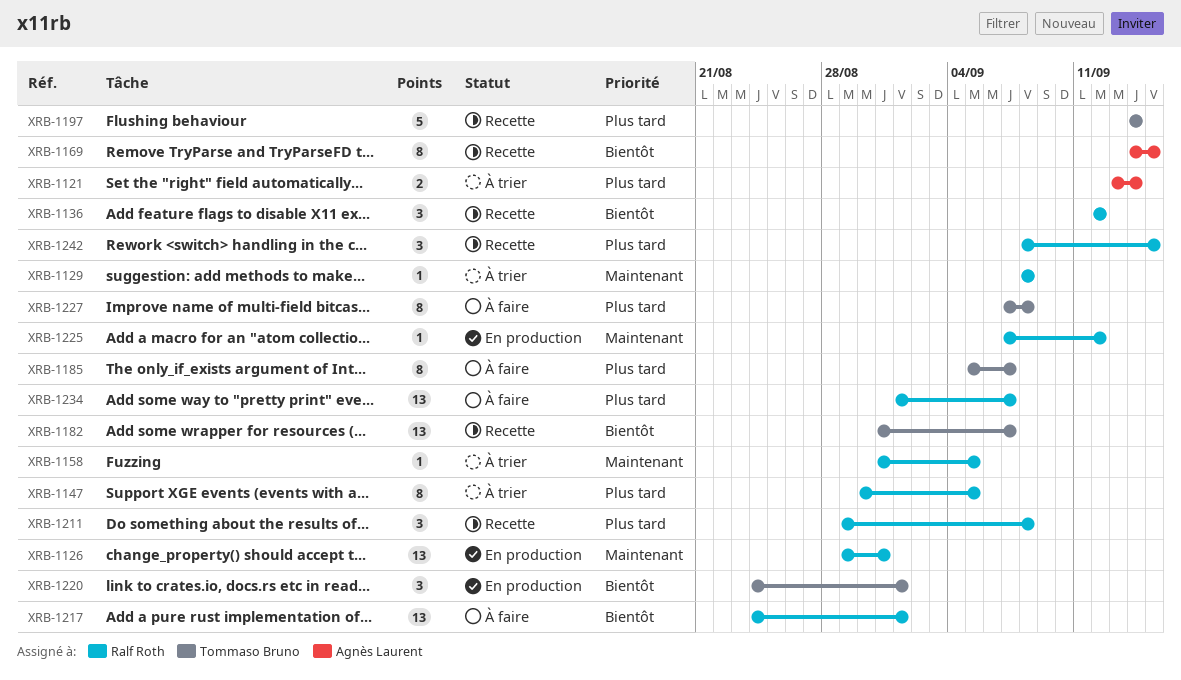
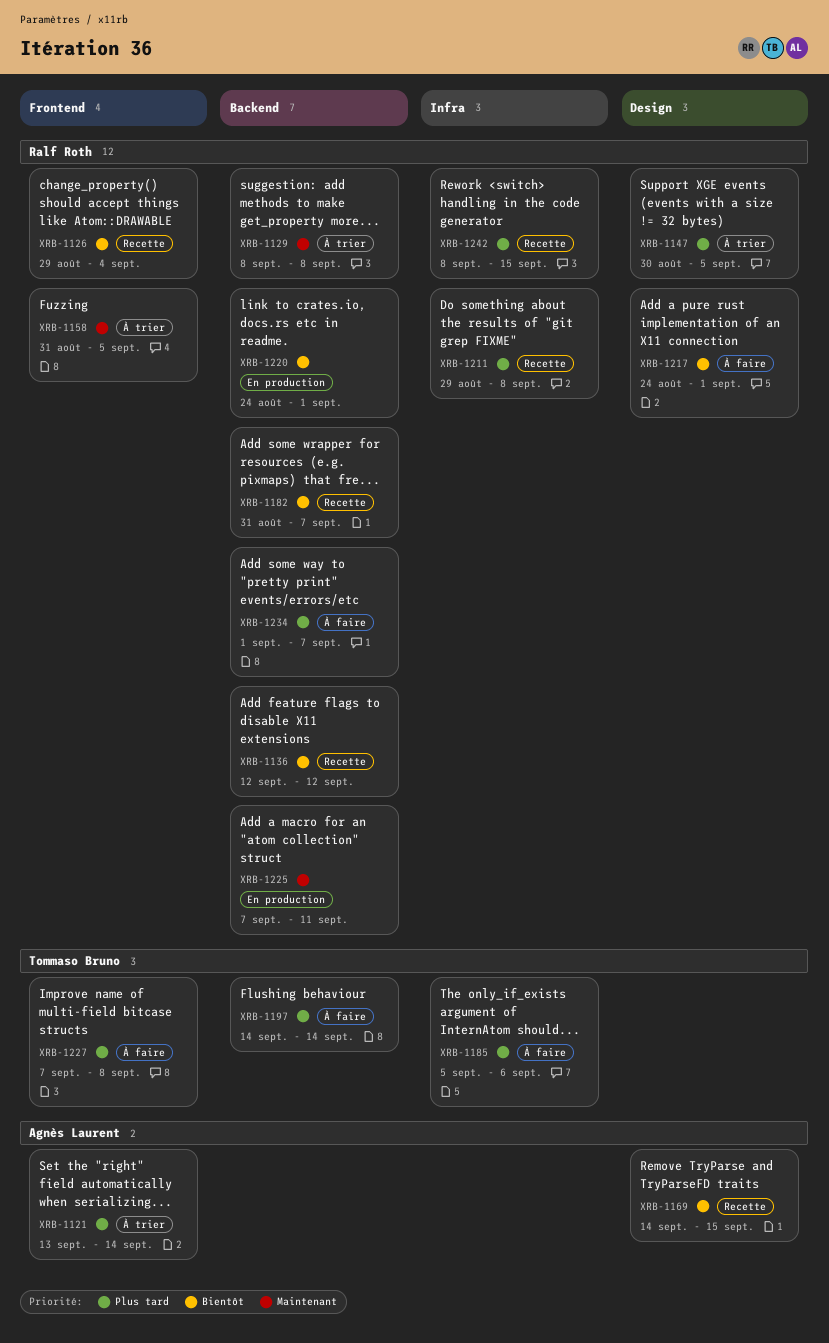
XRB-1126, status: En production -> Recette
XRB-1126, priority: Maintenant -> Bientôt
XRB-1126, due: Aug 31 -> Sep 4
XRB-1182, owner: Tommaso Bruno -> Ralf Roth
XRB-1185, due: Sep 7 -> Sep 6
XRB-1197, status: Recette -> À faire
XRB-1220, owner: Tommaso Bruno -> Ralf Roth
XRB-1225, due: Sep 12 -> Sep 11

